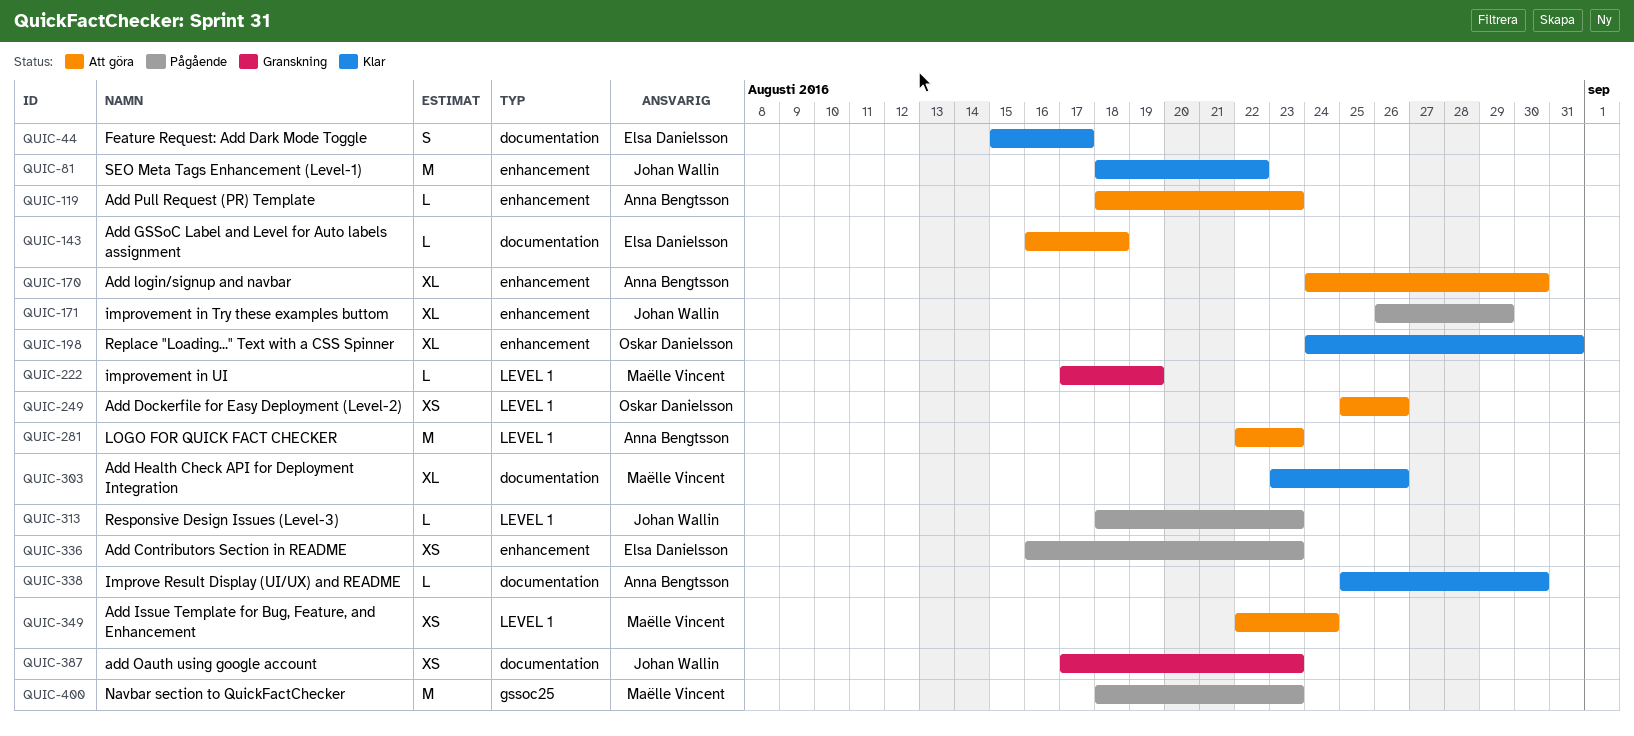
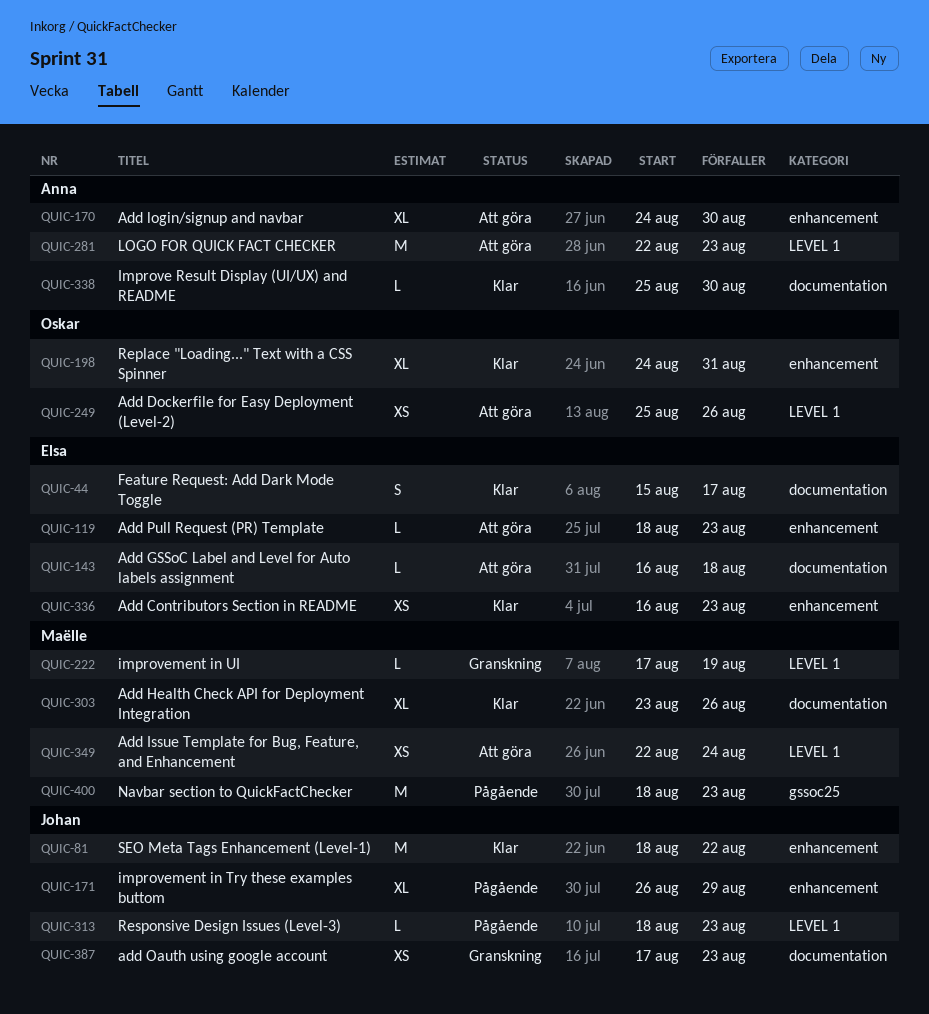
QUIC-119, owner: Anna Bengtsson -> Elsa Danielsson
QUIC-336, status: Pågående -> Klar

